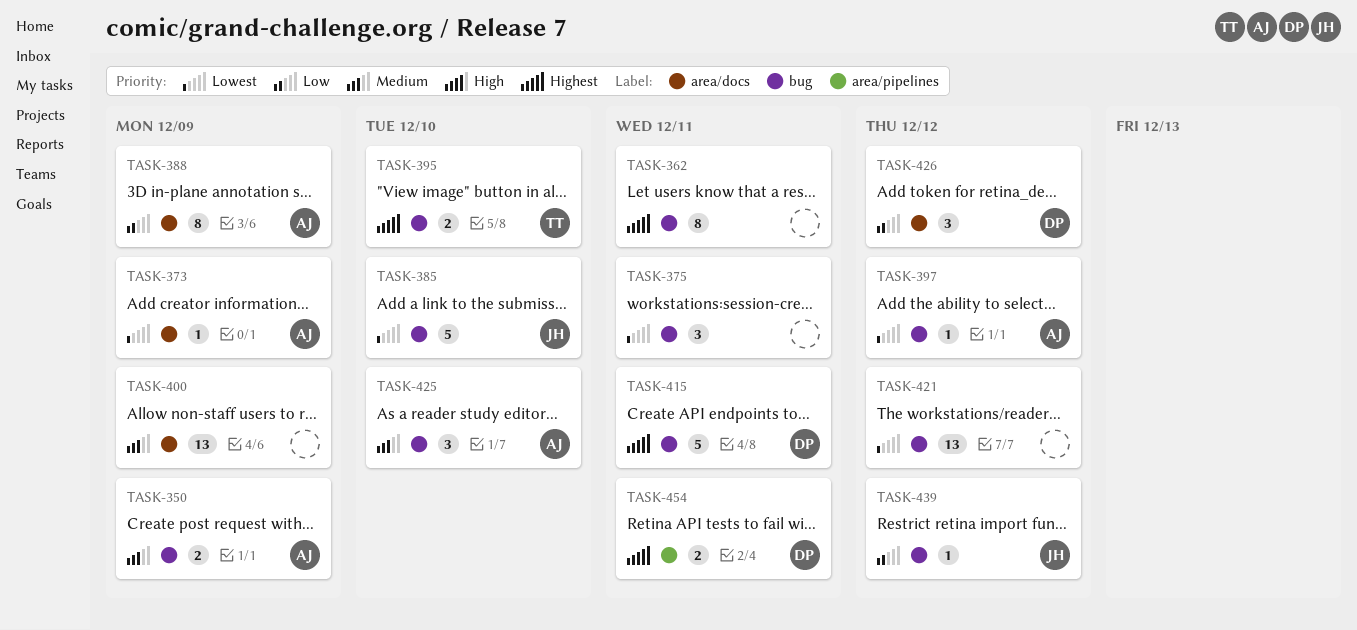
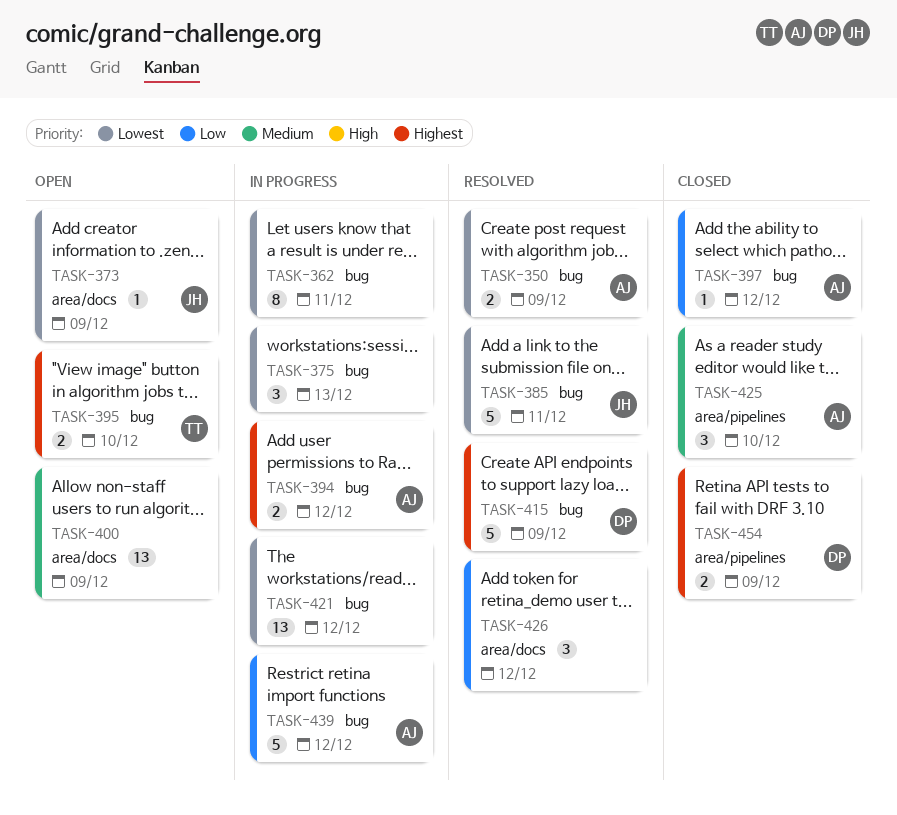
TASK-350, priority: Medium -> Lowest
TASK-362, priority: Highest -> Lowest
TASK-373, owner: AJ -> JH
TASK-375, due: Dec 11 -> Dec 13
TASK-385, due: Dec 10 -> Dec 11
TASK-388: present -> none
TASK-394: none -> present
TASK-397, priority: Lowest -> Low
TASK-415, due: Dec 11 -> Dec 9
TASK-425, label: bug -> area/pipelines
TASK-426, owner: DP -> none
TASK-439, owner: JH -> AJ
TASK-439, estimate: 1 -> 5
TASK-454, due: Dec 11 -> Dec 9

